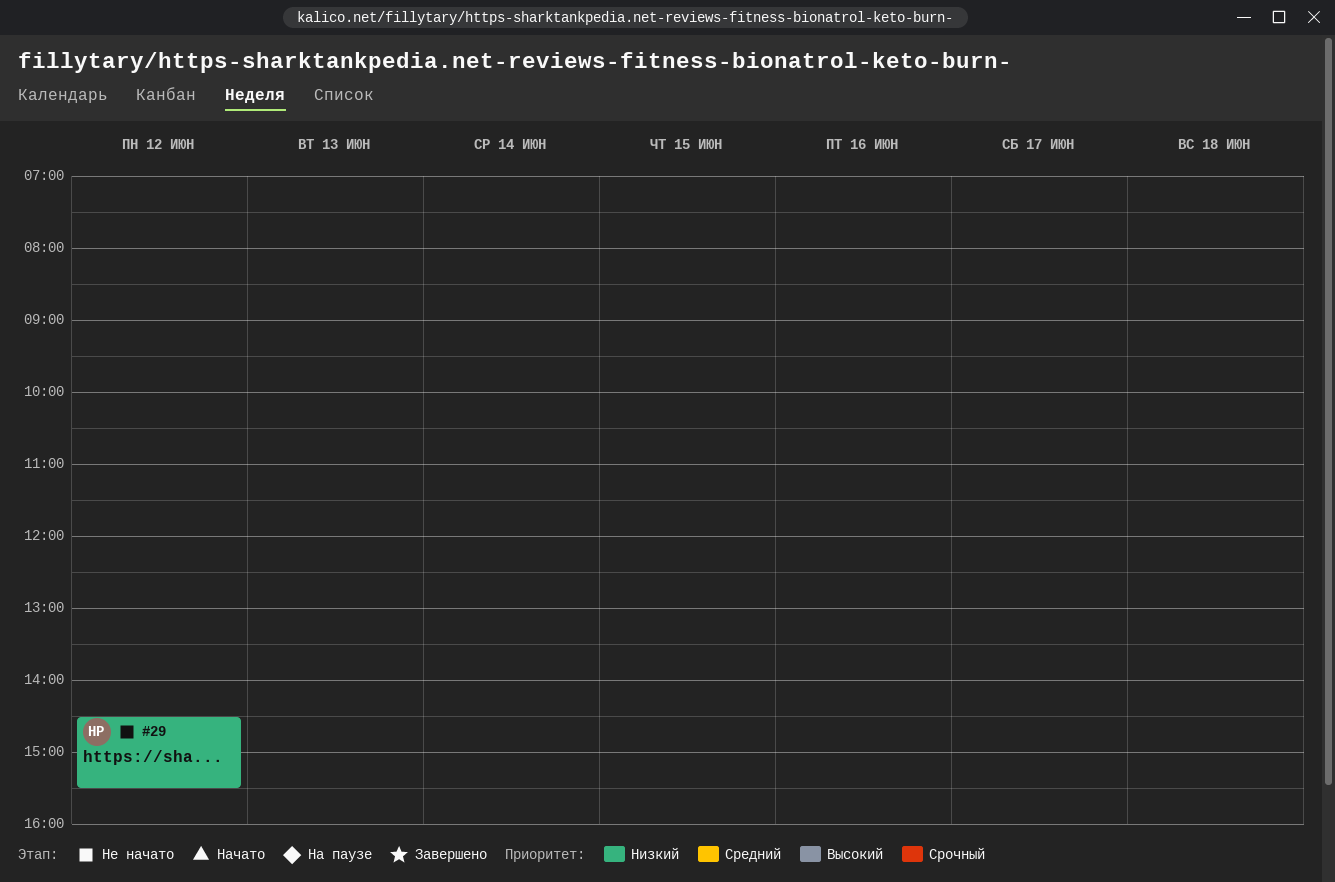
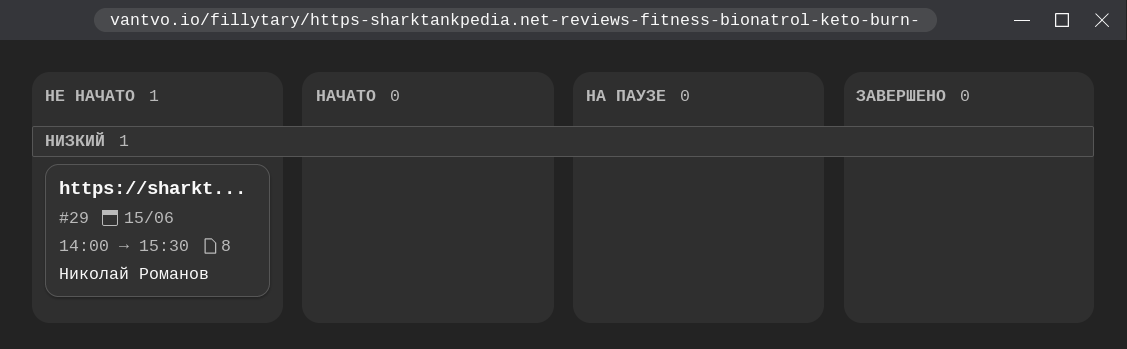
#29, day: Jun 12 -> Jun 15
#29, begins: 14:30 -> 14:00

